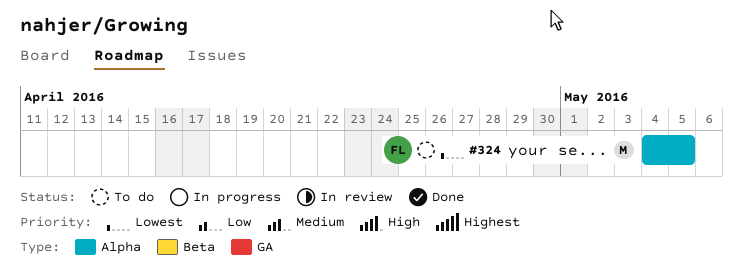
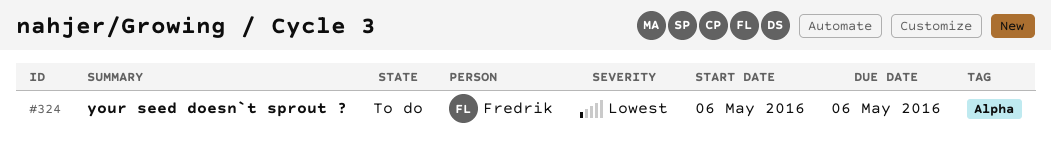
#324, start: May 4 -> May 6
#324, due: May 5 -> May 6

